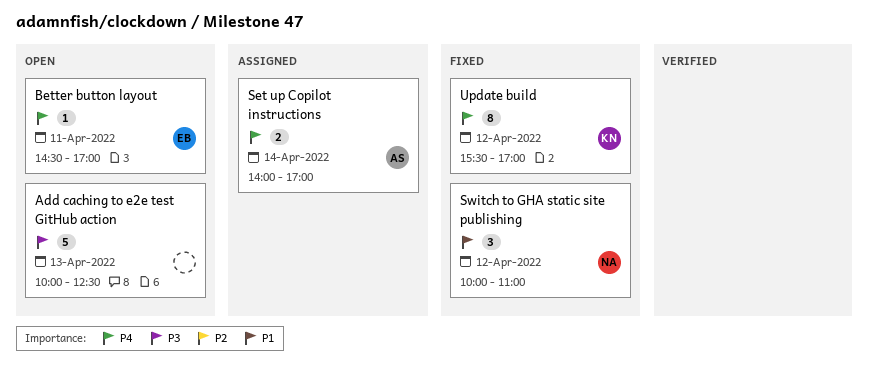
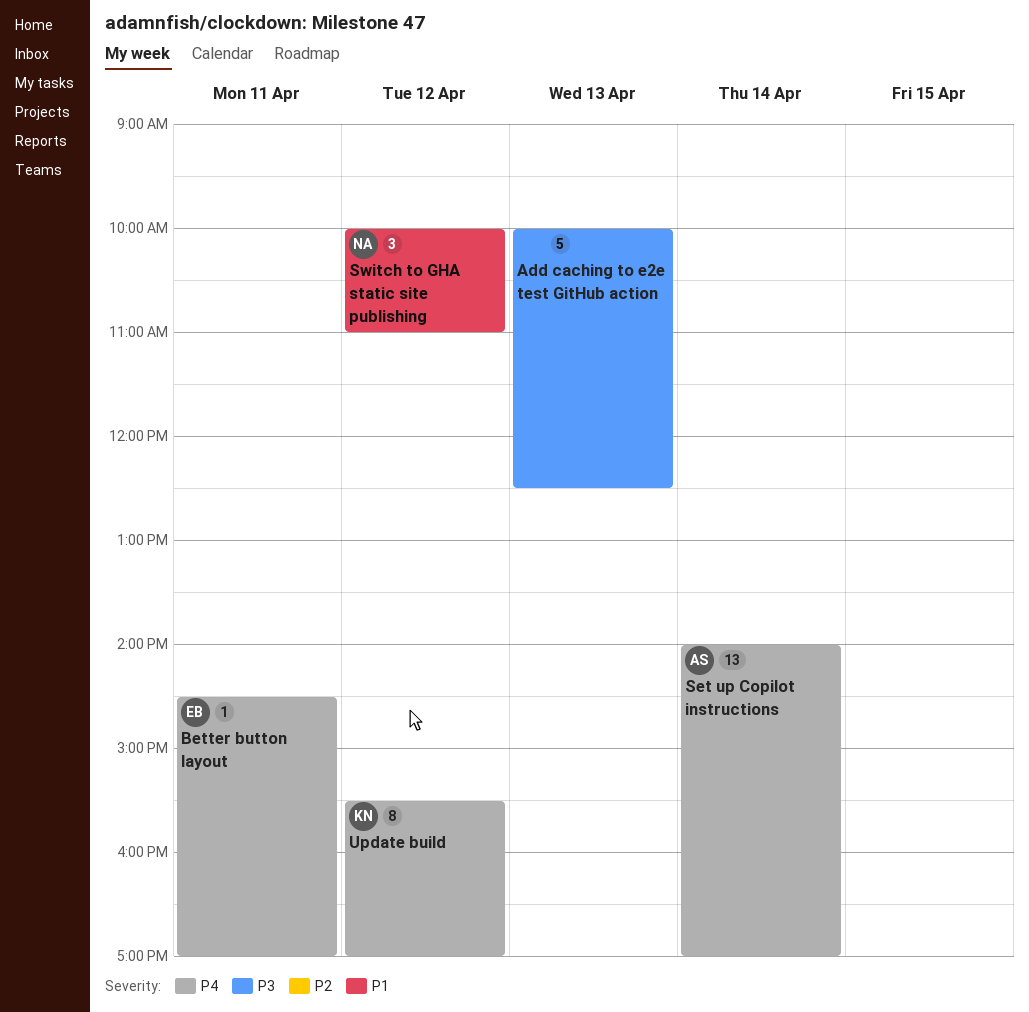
Set up Copilot instructions, estimate: 2 -> 13

